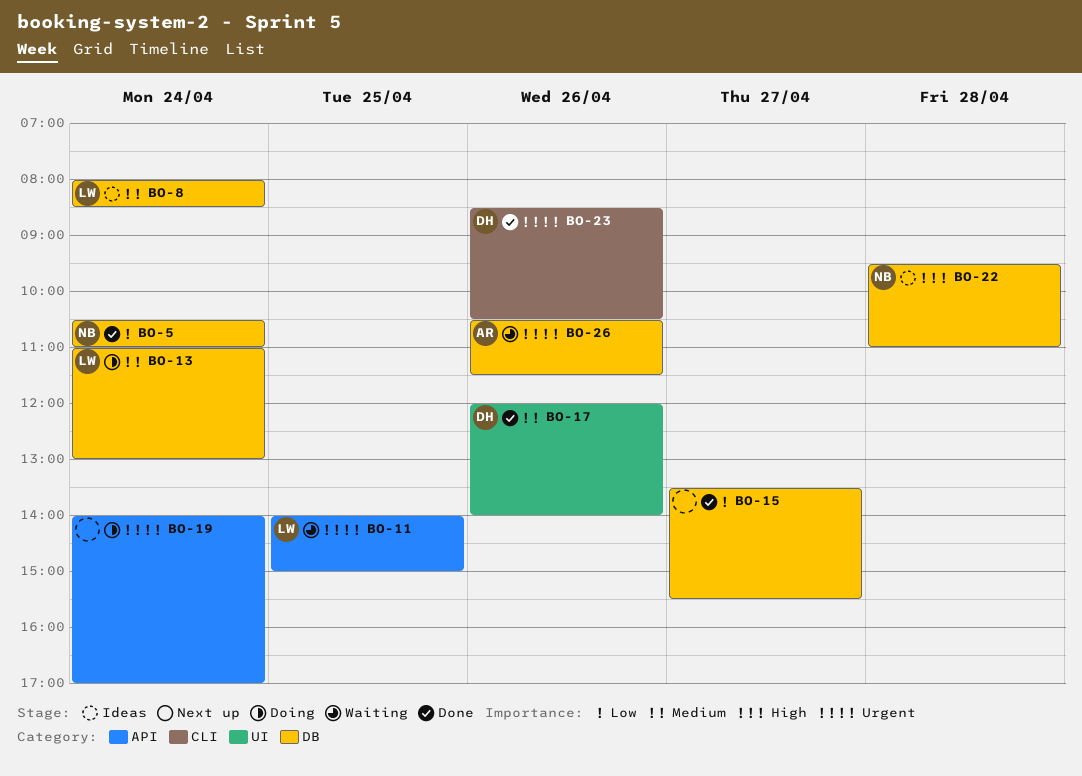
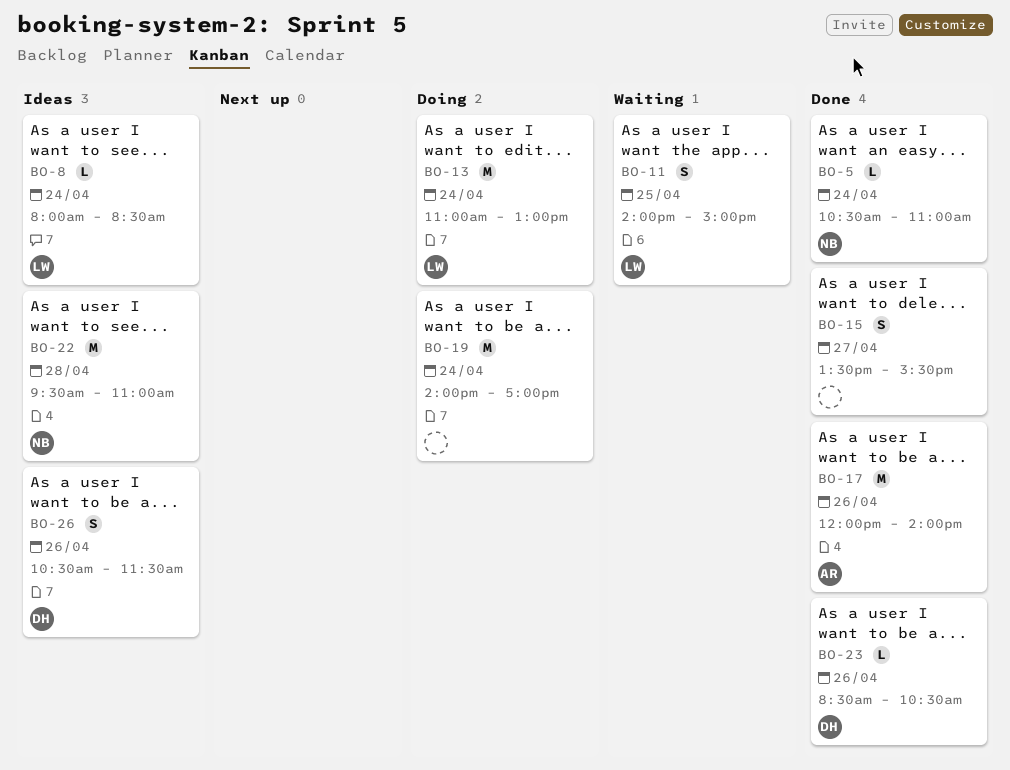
BO-17, owner: DH -> AR
BO-26, status: Waiting -> Ideas
BO-26, owner: AR -> DH

